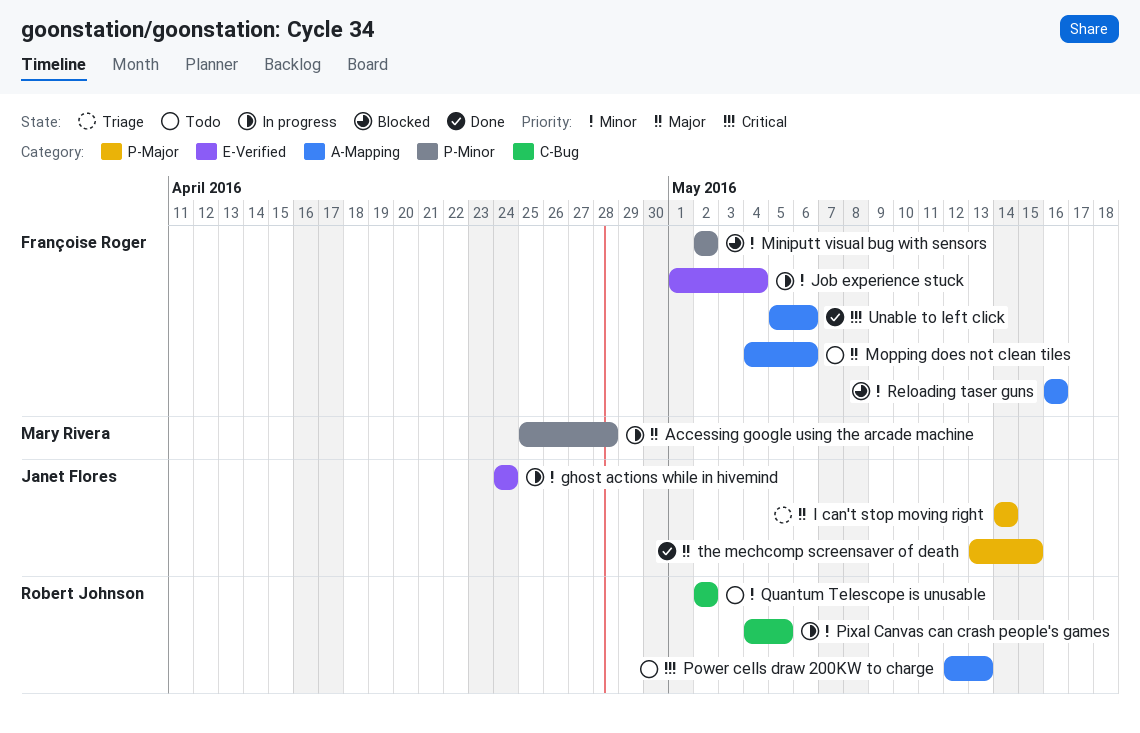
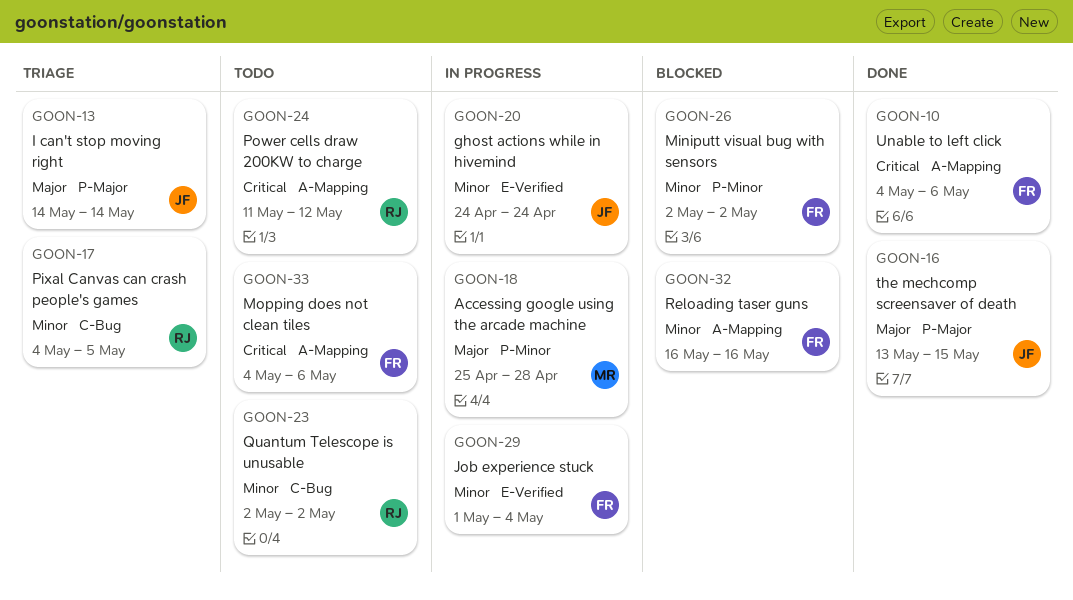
Mopping does not clean tiles, priority: Major -> Critical
Pixal Canvas can crash people's games, status: In progress -> Triage
Power cells draw 200KW to charge, start: May 12 -> May 11
Power cells draw 200KW to charge, due: May 13 -> May 12
Unable to left click, start: May 5 -> May 4

